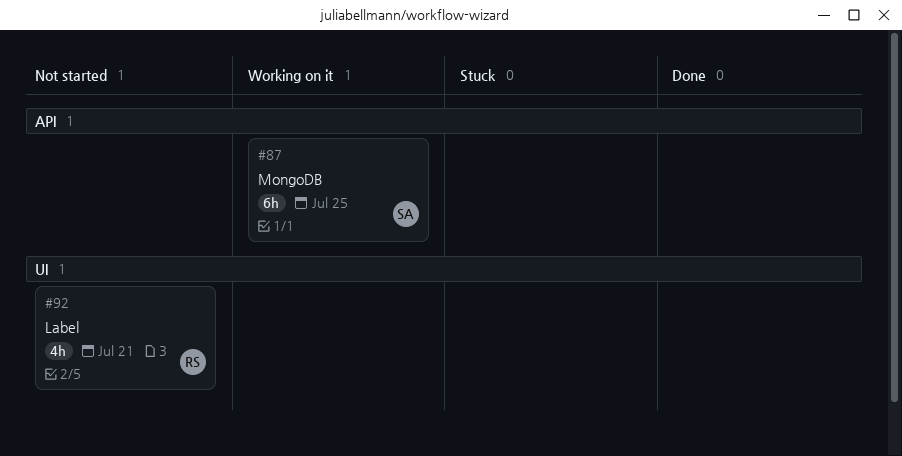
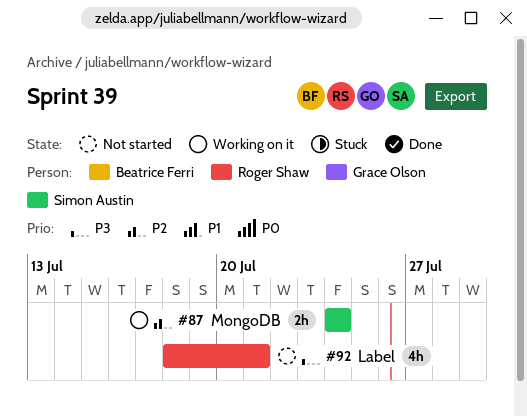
#87, estimate: 6h -> 2h
#87, due: Jul 25 -> Jul 24

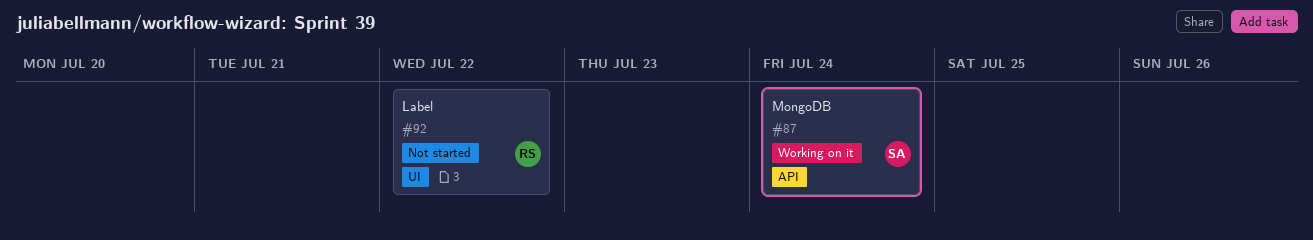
#92, due: Jul 21 -> Jul 22

